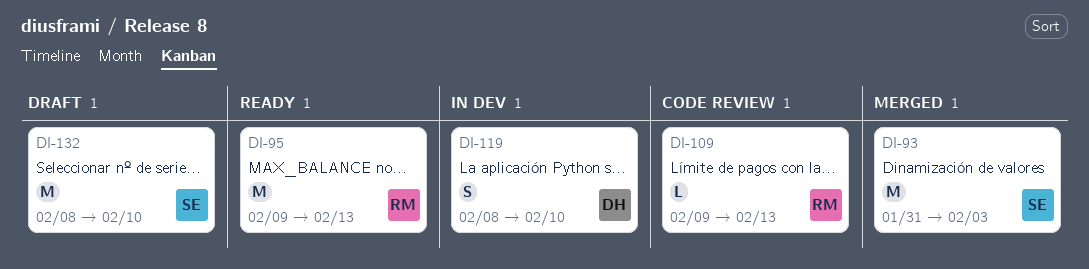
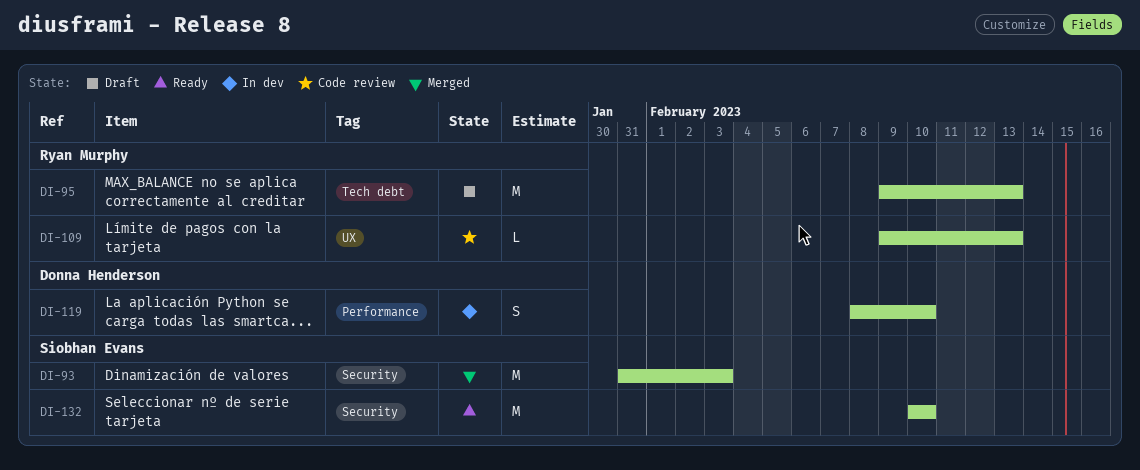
DI-95, status: Ready -> Draft
DI-132, status: Draft -> Ready
DI-132, start: Feb 8 -> Feb 10

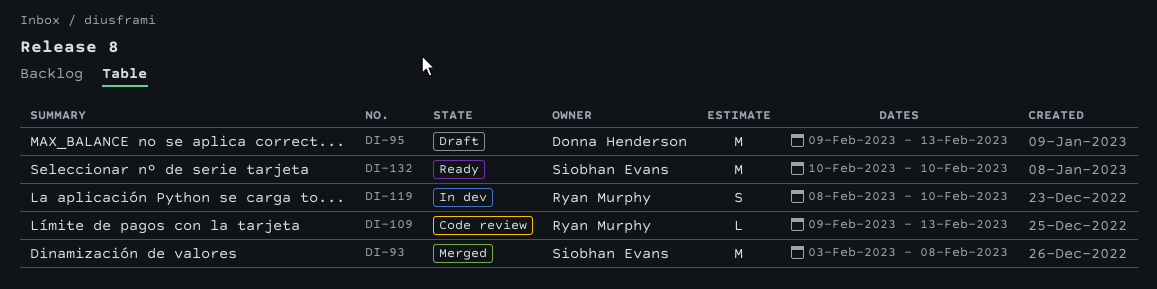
DI-93, start: Jan 31 -> Feb 3
DI-93, due: Feb 3 -> Feb 8
DI-95, owner: Ryan Murphy -> Donna Henderson
DI-119, owner: Donna Henderson -> Ryan Murphy

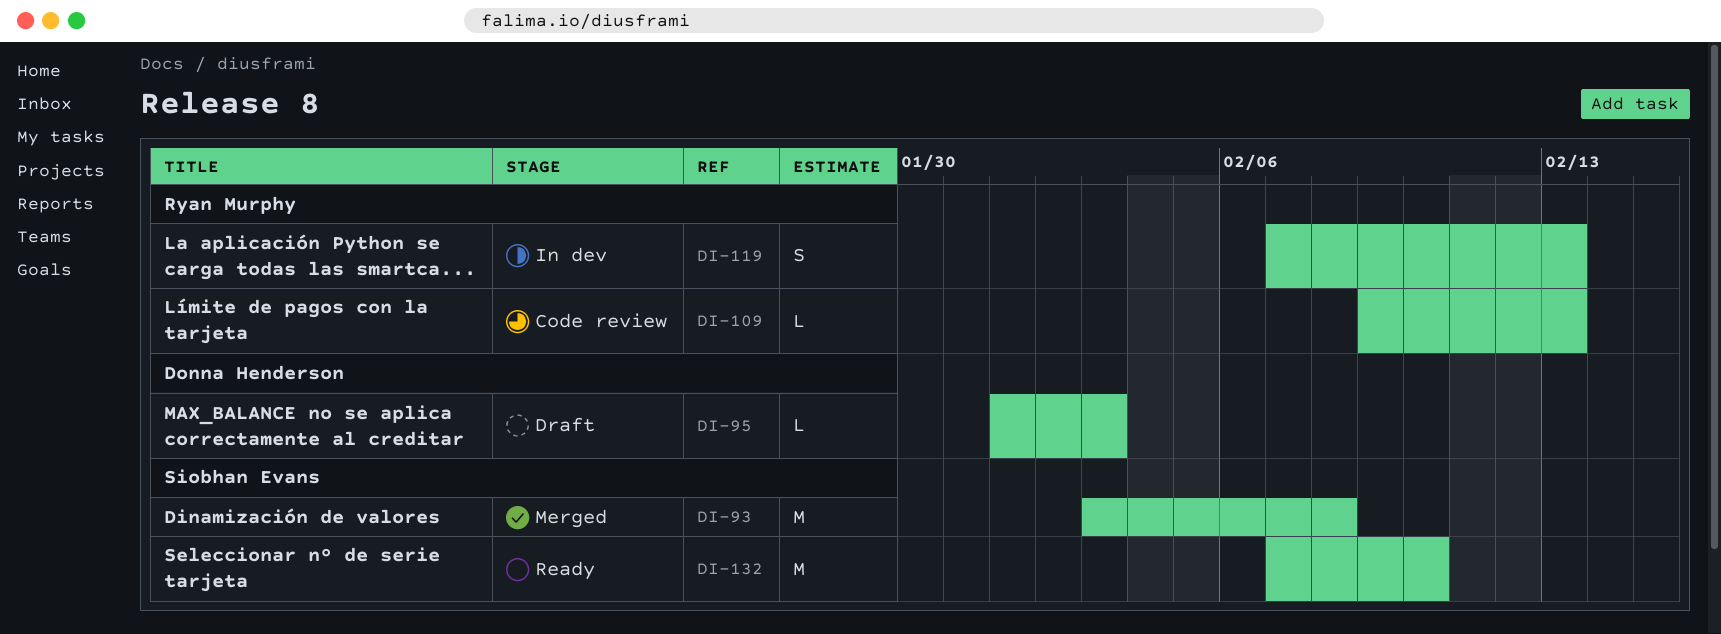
DI-95, estimate: M -> L
DI-95, start: Feb 9 -> Feb 1
DI-95, due: Feb 13 -> Feb 3
DI-119, start: Feb 8 -> Feb 7
DI-119, due: Feb 10 -> Feb 13
DI-132, start: Feb 10 -> Feb 7

